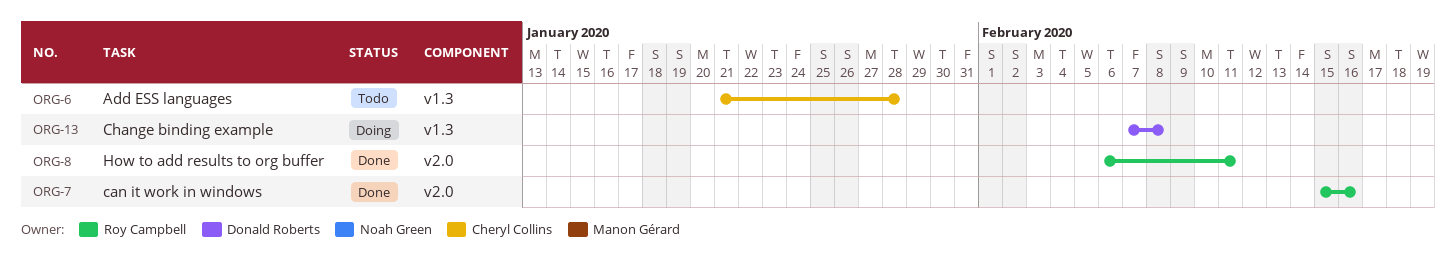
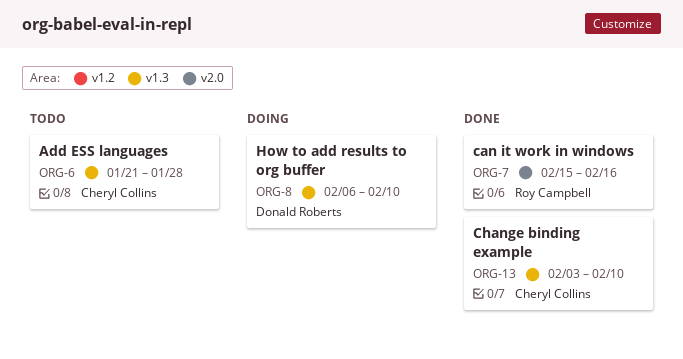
ORG-8, status: Done -> Doing
ORG-8, owner: Roy Campbell -> Donald Roberts
ORG-8, label: v2.0 -> v1.3
ORG-8, due: Feb 11 -> Feb 10
ORG-13, status: Doing -> Done
ORG-13, owner: Donald Roberts -> Cheryl Collins
ORG-13, start: Feb 7 -> Feb 3
ORG-13, due: Feb 8 -> Feb 10

